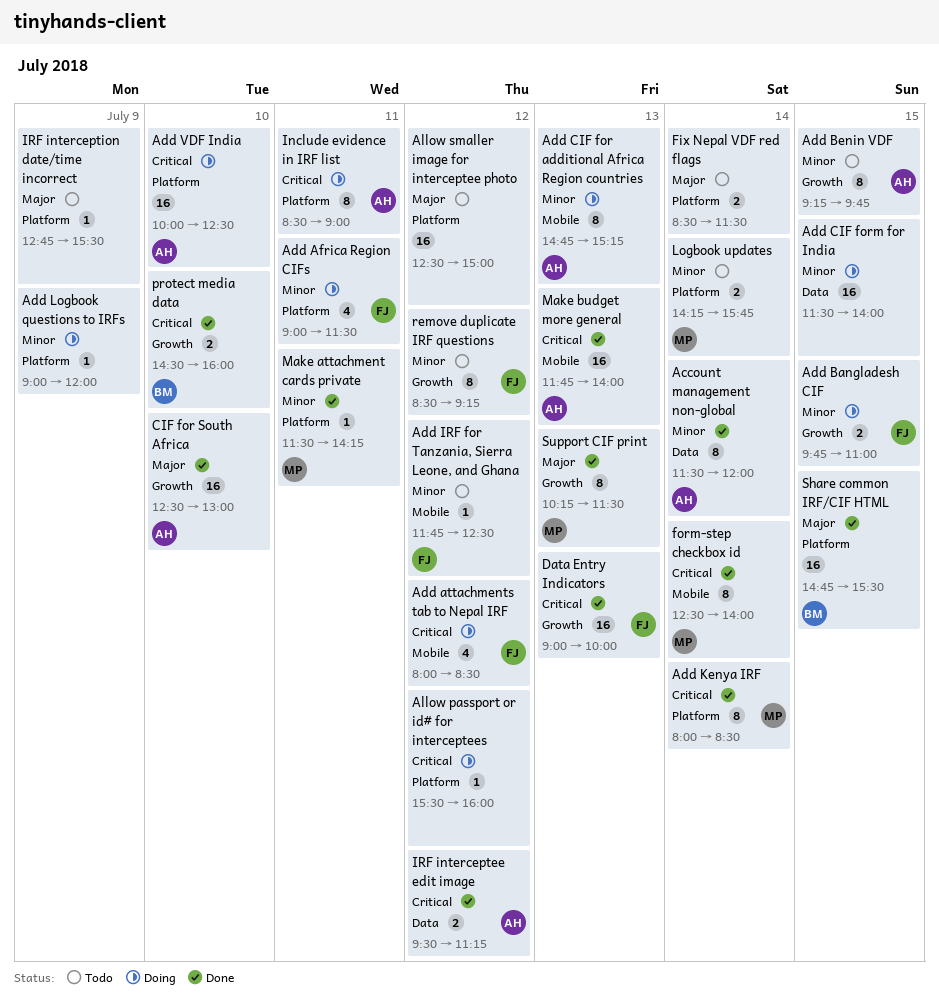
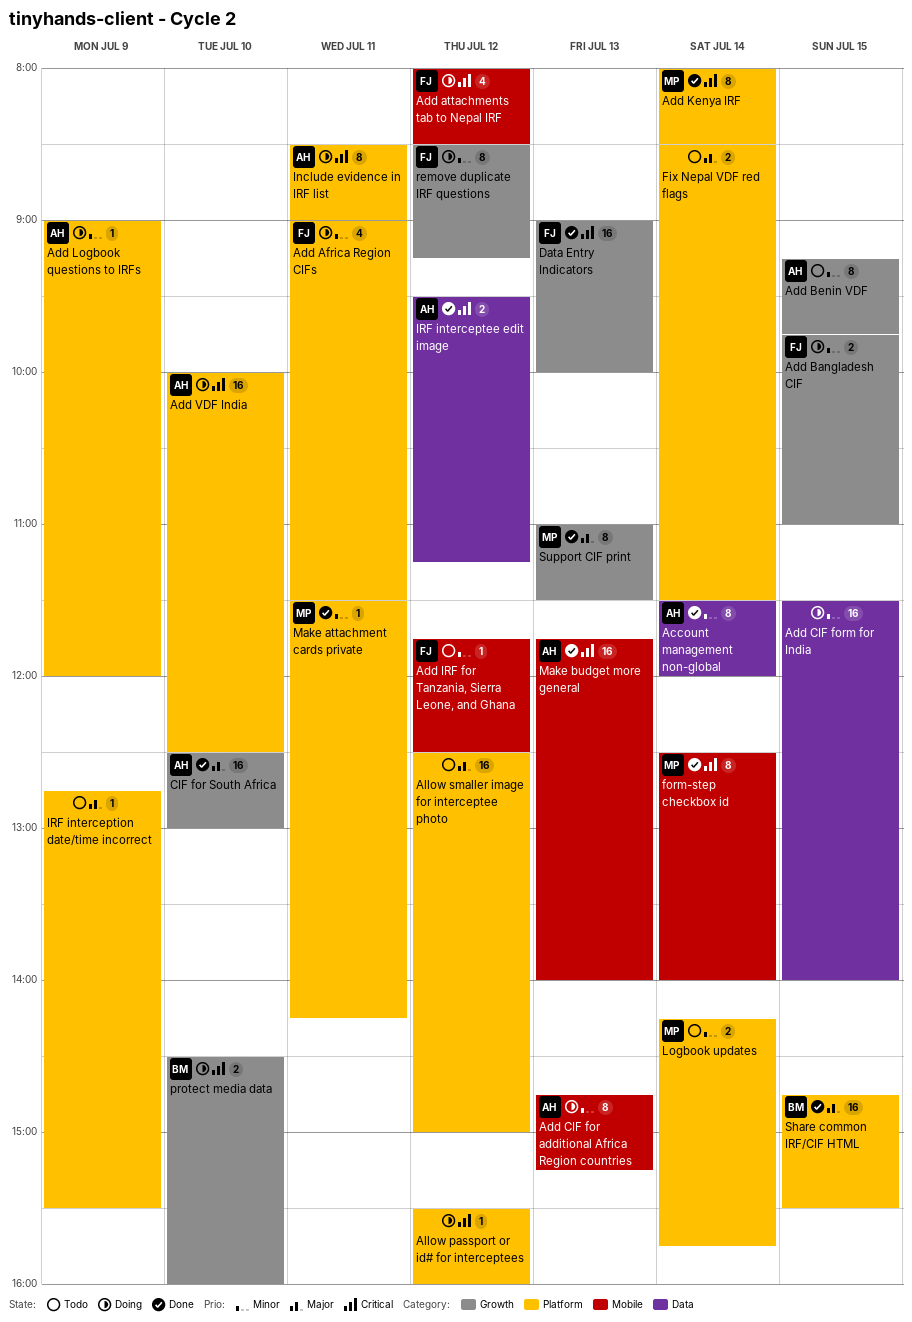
Add Logbook questions to IRFs, owner: none -> AH
protect media data, status: Done -> Doing
remove duplicate IRF questions, status: Todo -> Doing
Support CIF print, begins: 10:15 -> 11:00

